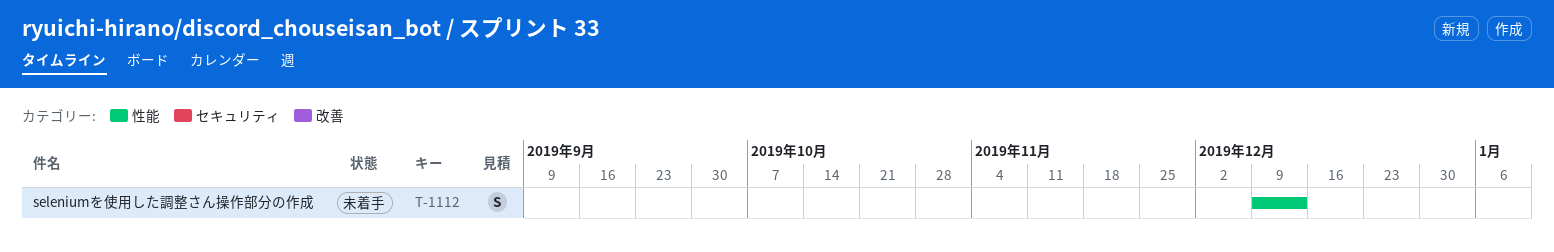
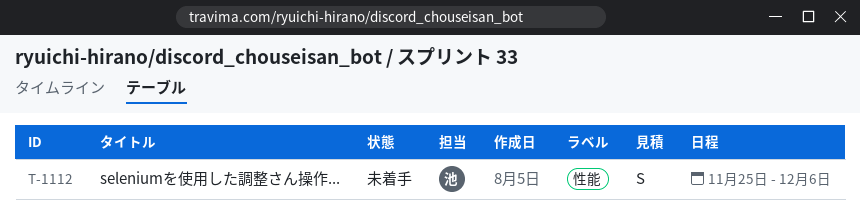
T-1112, start: Dec 9 -> Nov 25
T-1112, due: Dec 13 -> Dec 6

